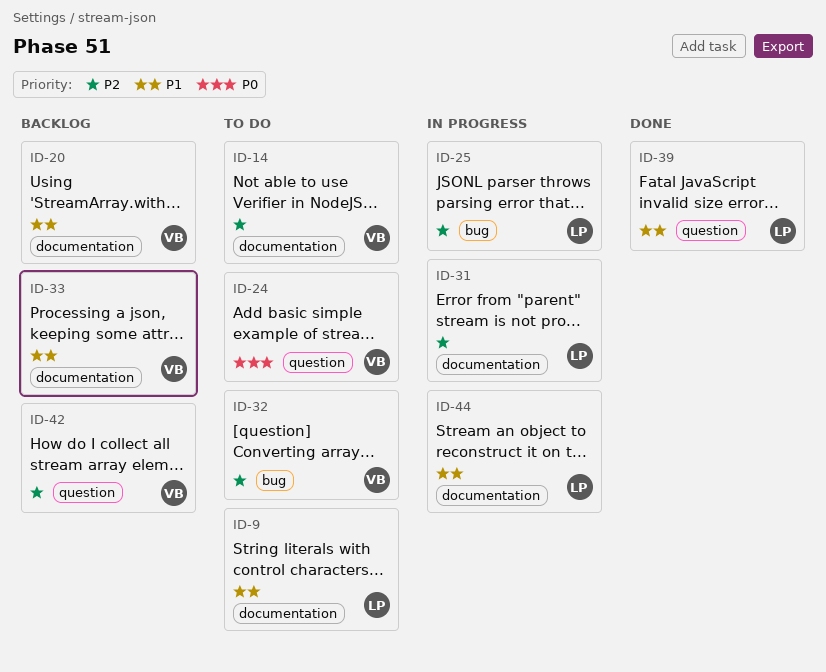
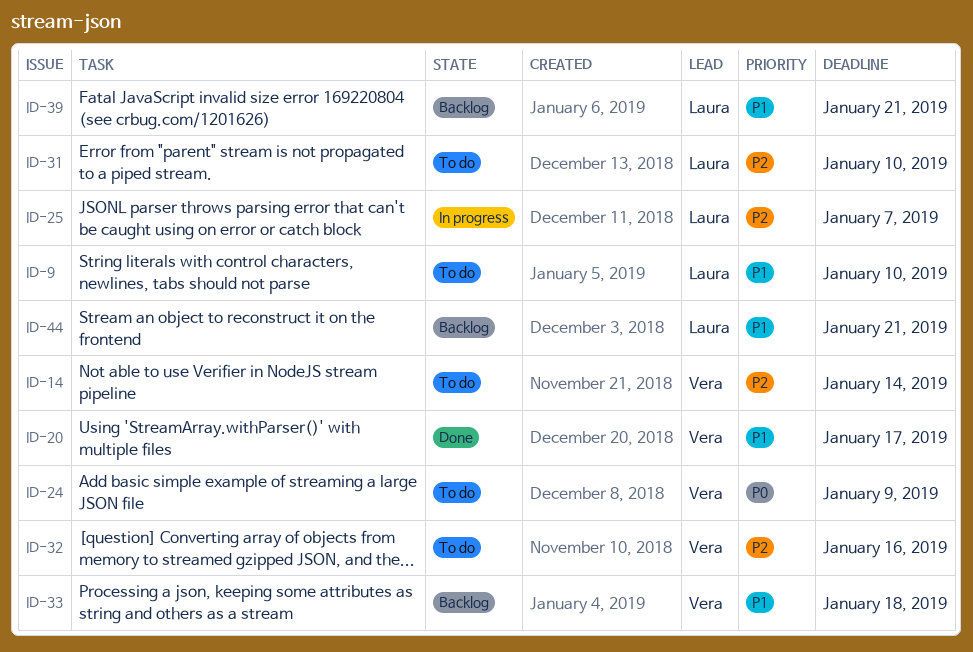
ID-20, status: Backlog -> Done
ID-31, status: In progress -> To do
ID-39, status: Done -> Backlog
ID-42: present -> none
ID-44, status: In progress -> Backlog

